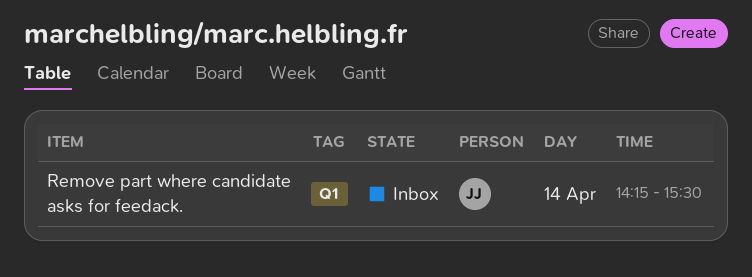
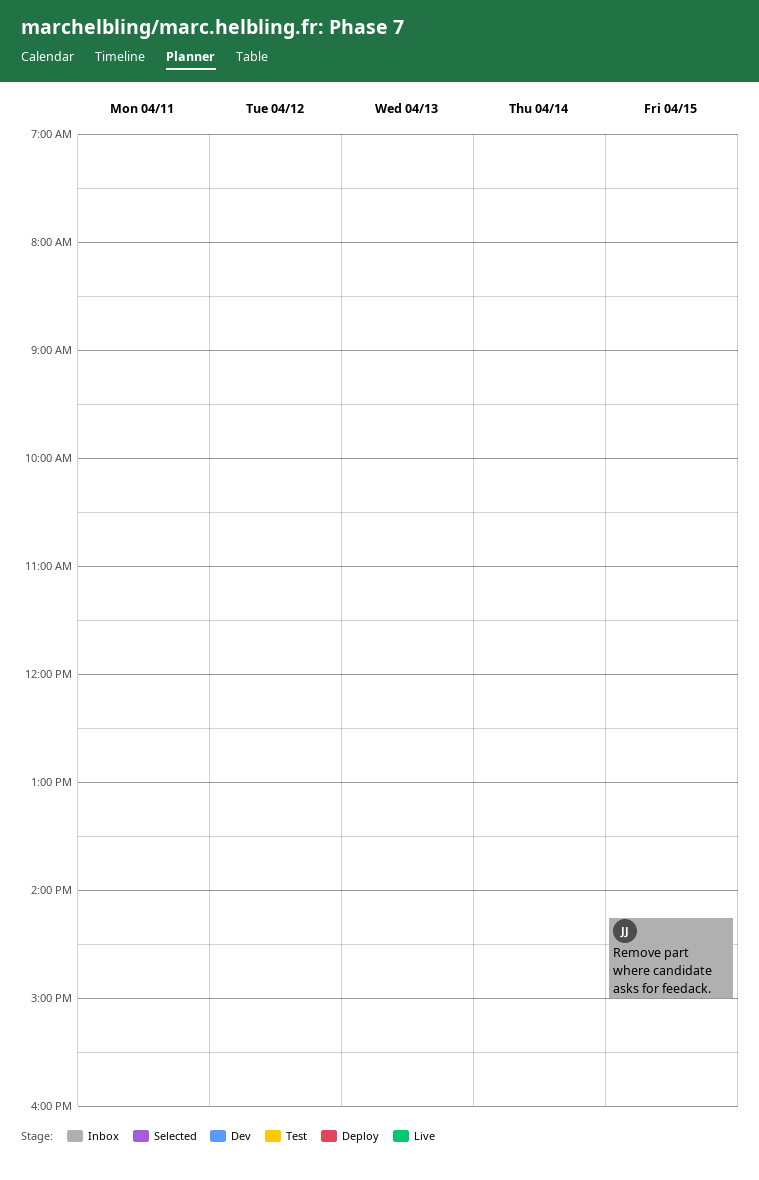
Remove part where candidate asks for feedack., day: Apr 14 -> Apr 15
Remove part where candidate asks for feedack., ends: 15:30 -> 15:00

